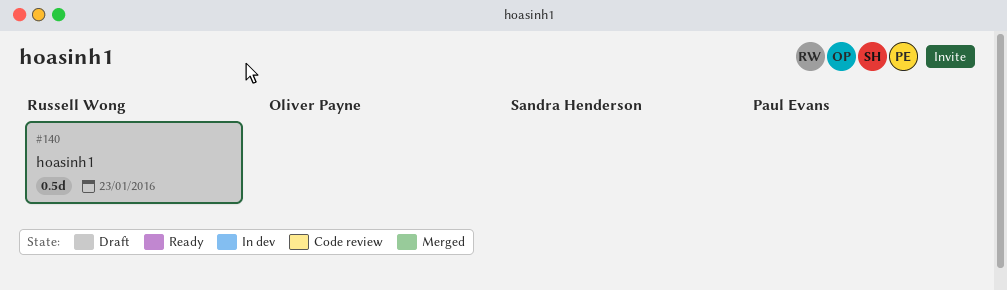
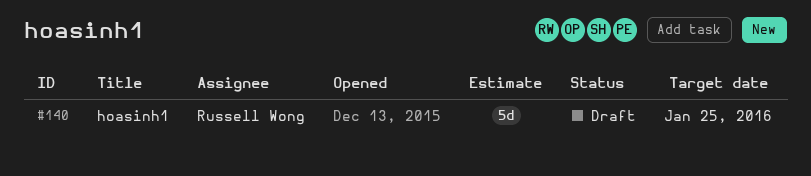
#140, estimate: 0.5d -> 5d
#140, due: Jan 23 -> Jan 25

